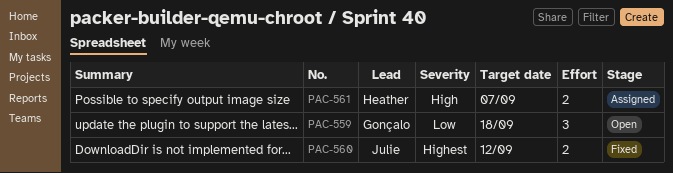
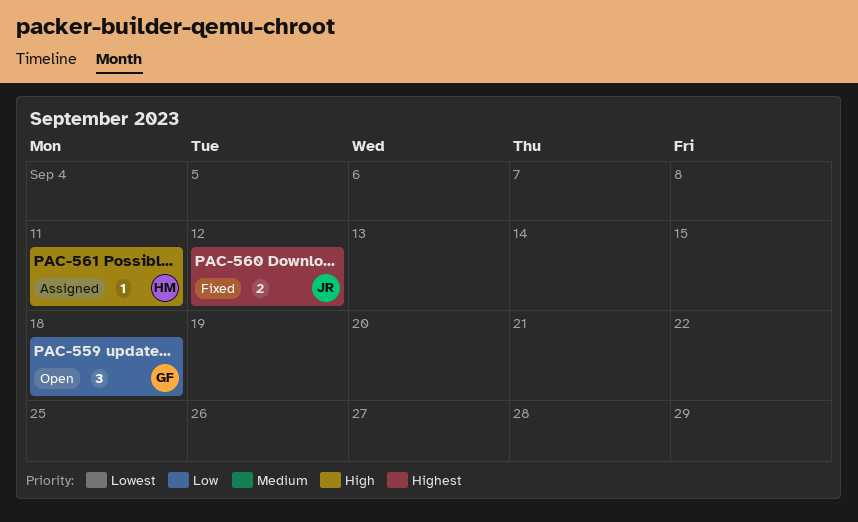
PAC-561, estimate: 2 -> 1
PAC-561, due: Sep 7 -> Sep 11

